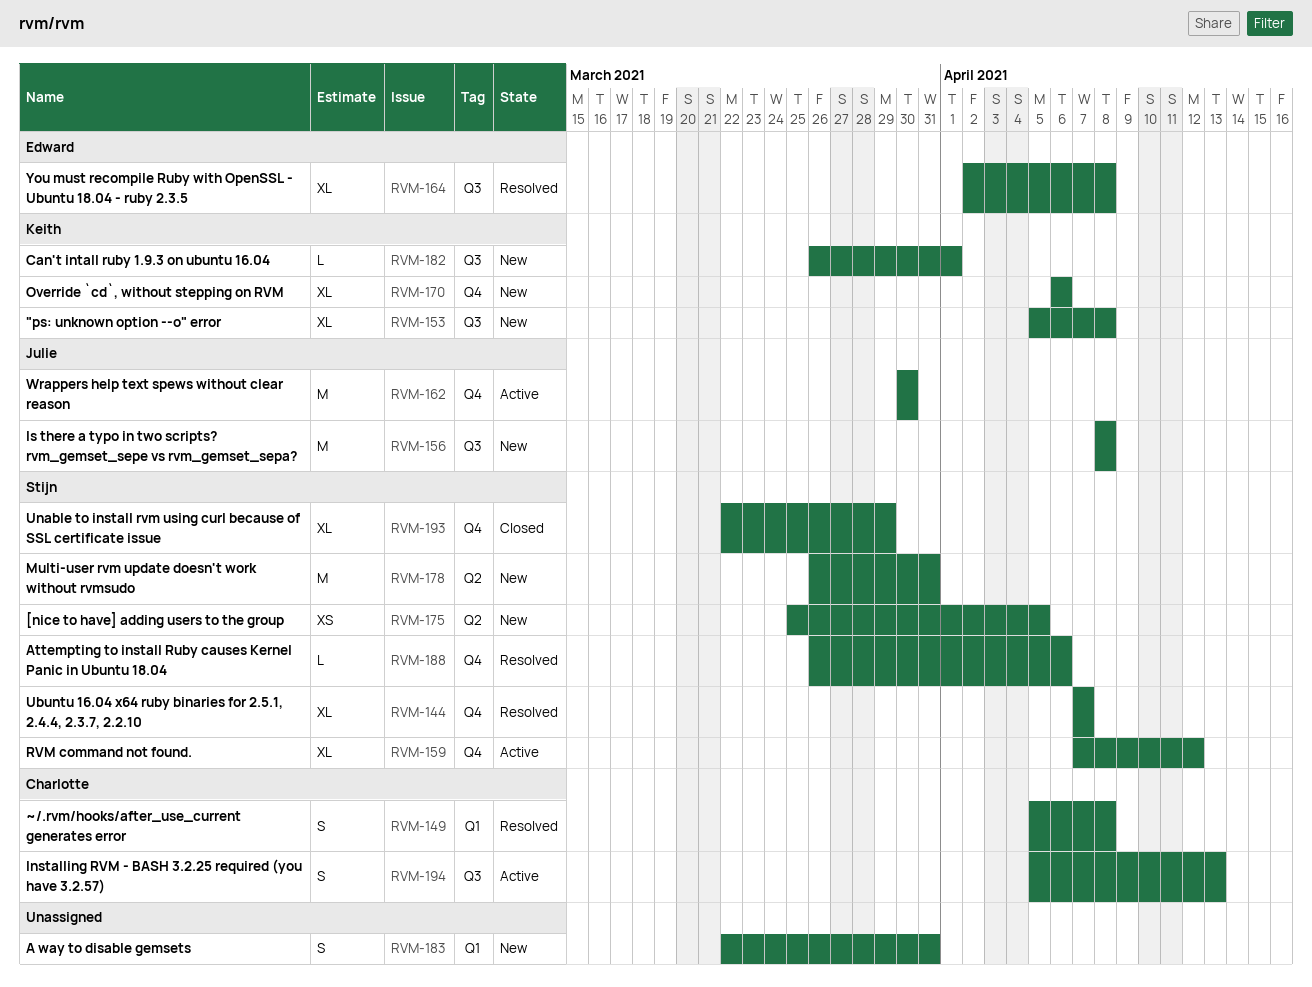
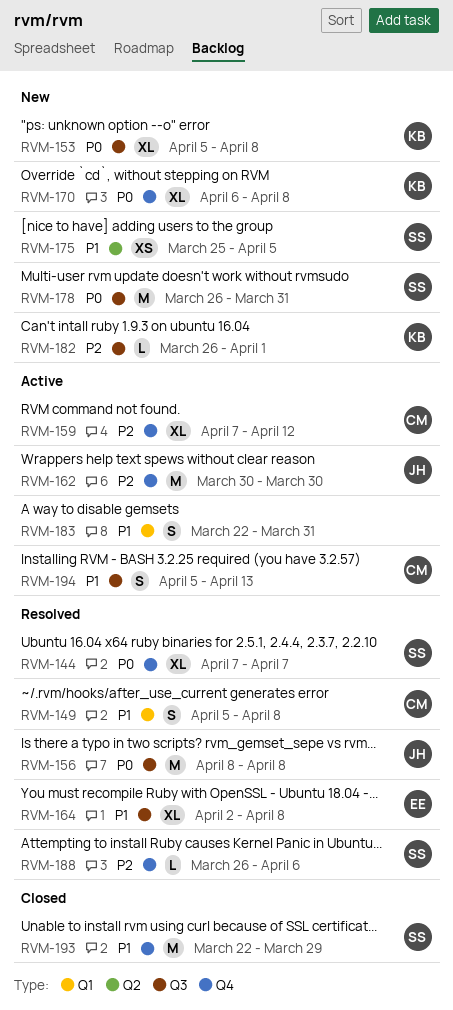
RVM-156, status: New -> Resolved
RVM-159, owner: Stijn -> Charlotte
RVM-170, due: Apr 6 -> Apr 8
RVM-178, label: Q2 -> Q3
RVM-183, status: New -> Active
RVM-193, estimate: XL -> M

